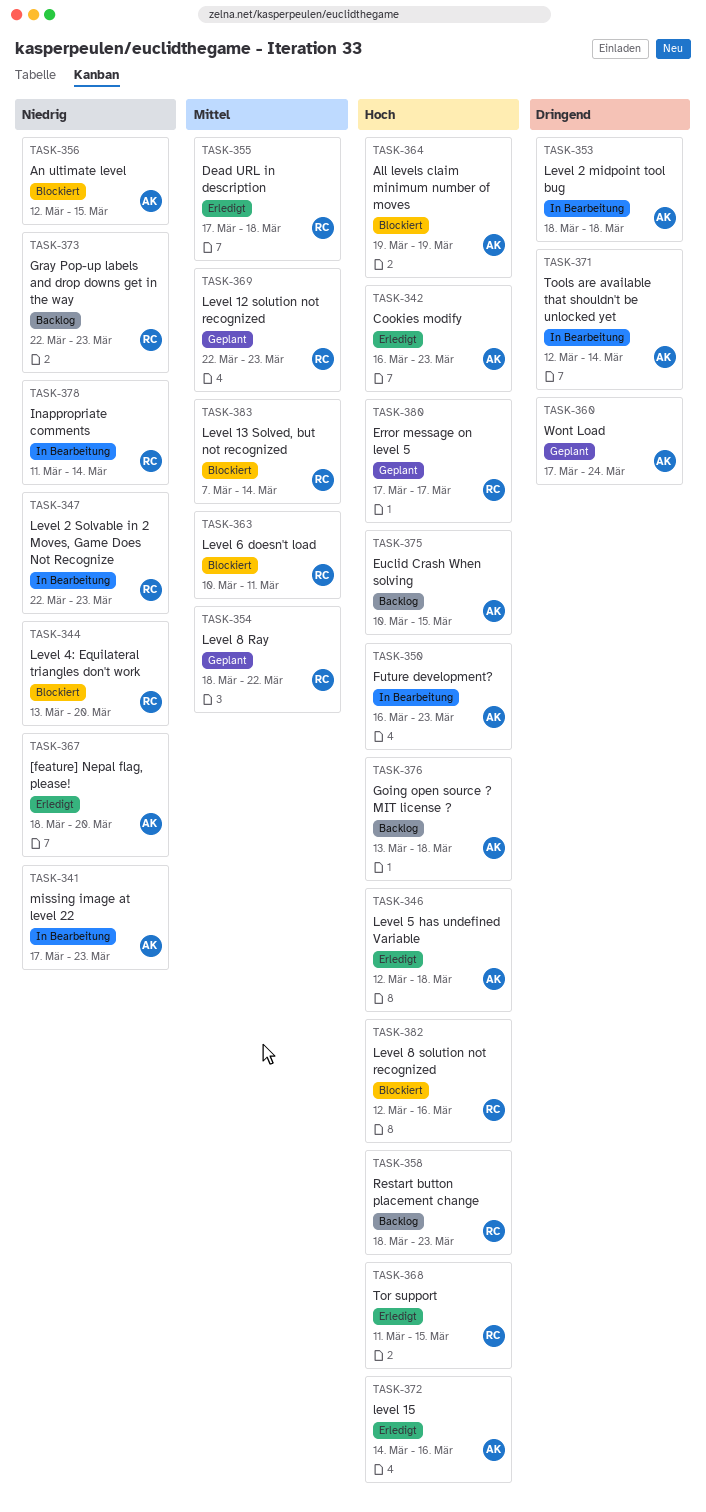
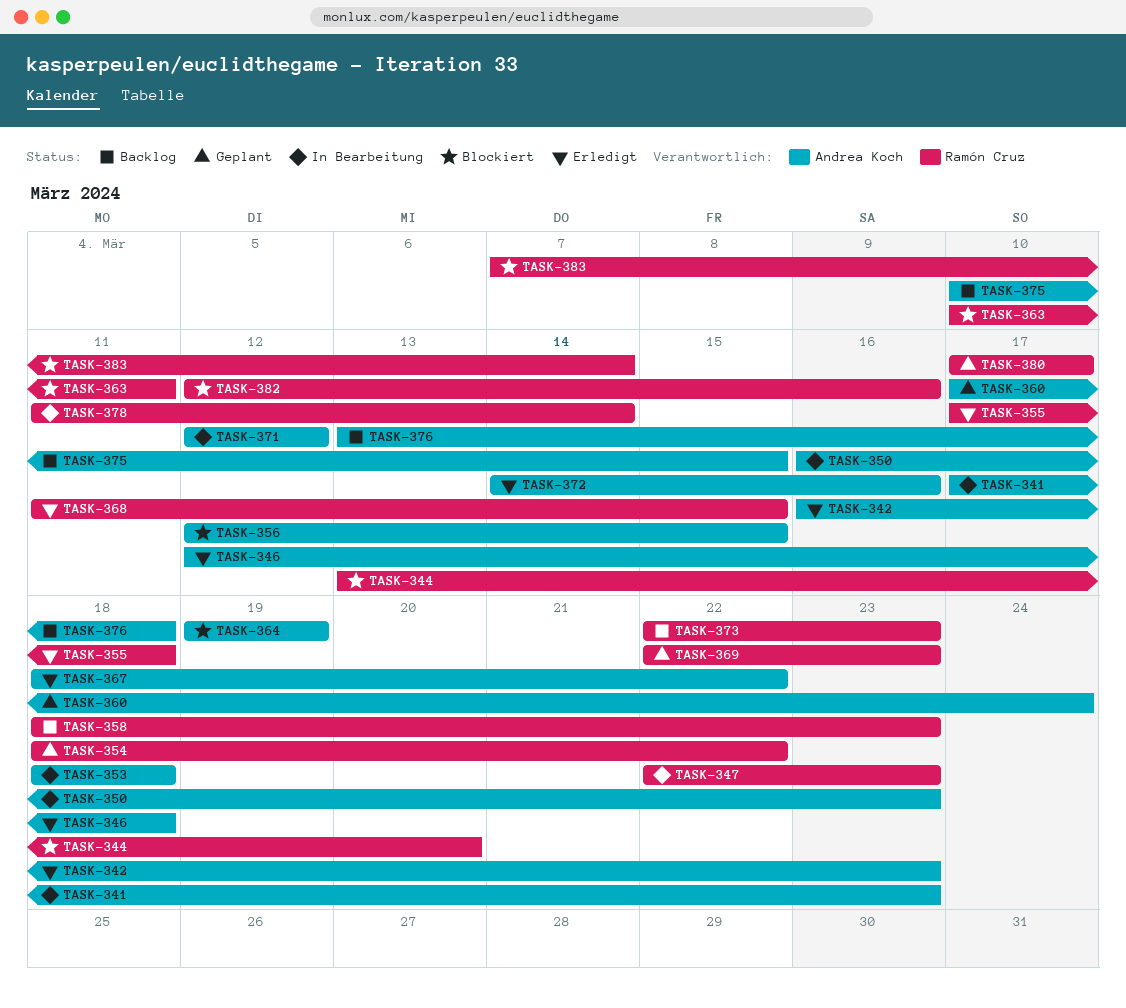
TASK-367, due: Mar 20 -> Mar 22
TASK-371, due: Mar 14 -> Mar 12

